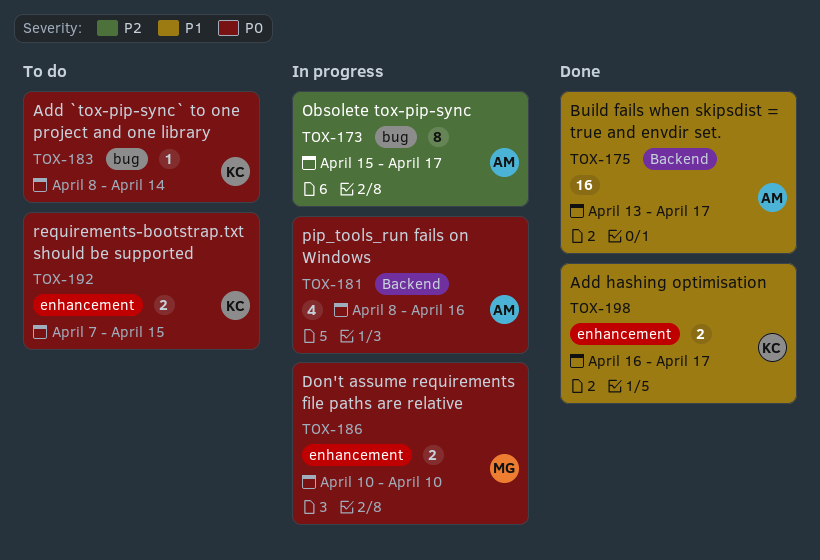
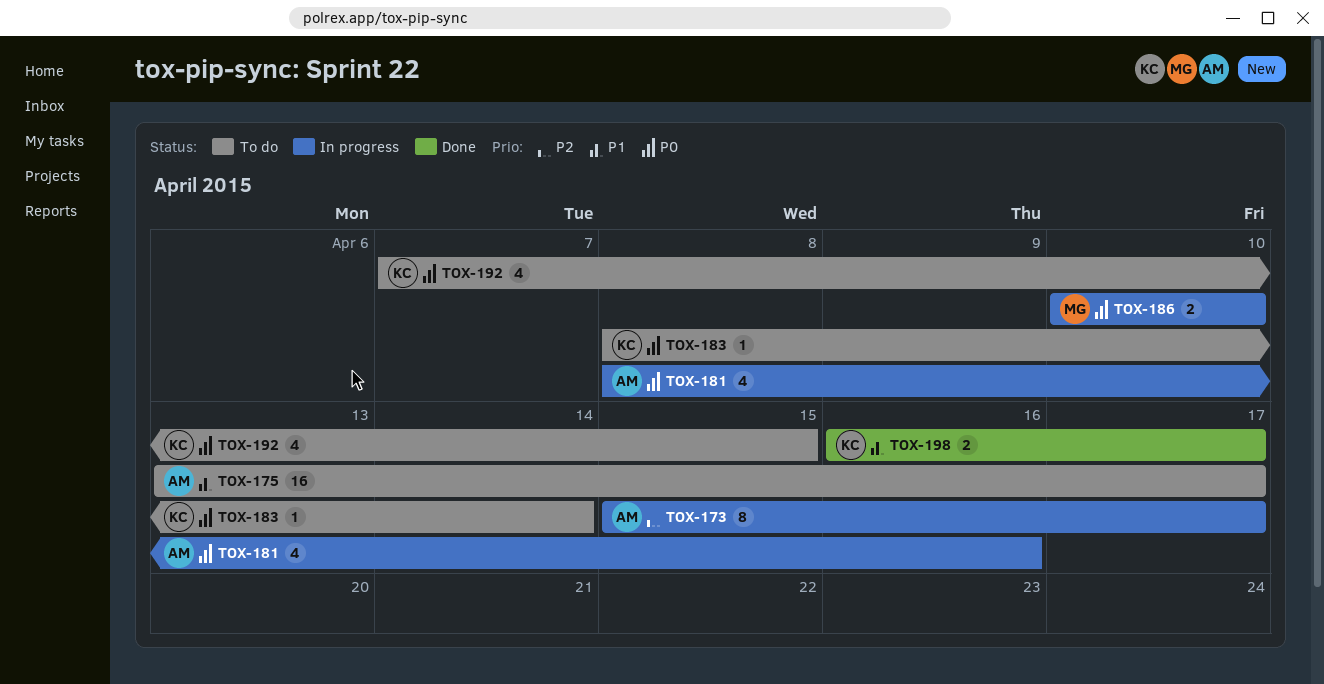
TOX-175, status: Done -> To do
TOX-192, estimate: 2 -> 4

